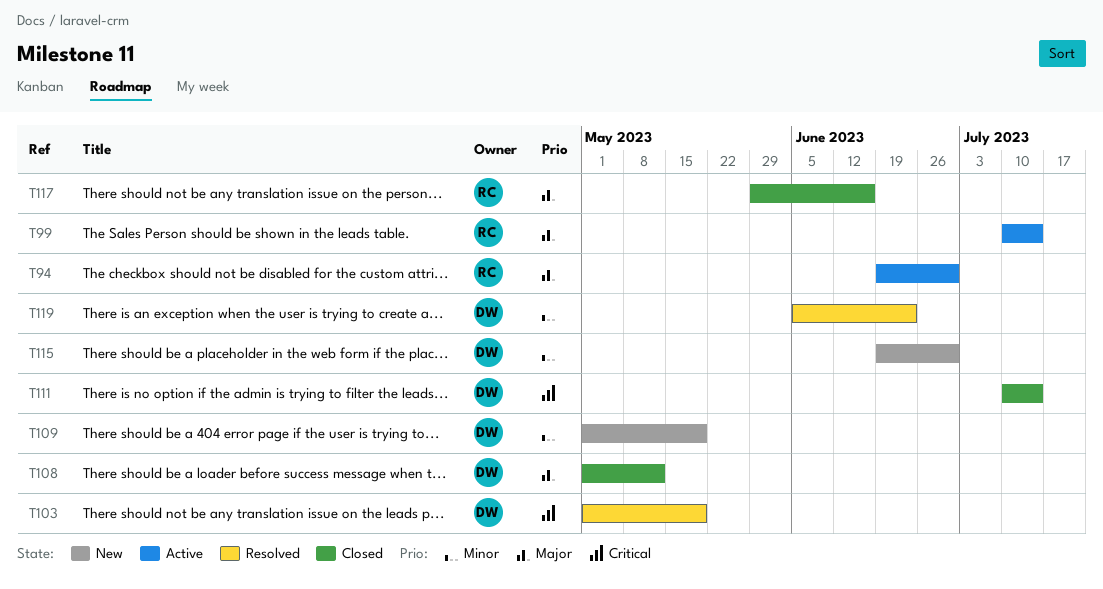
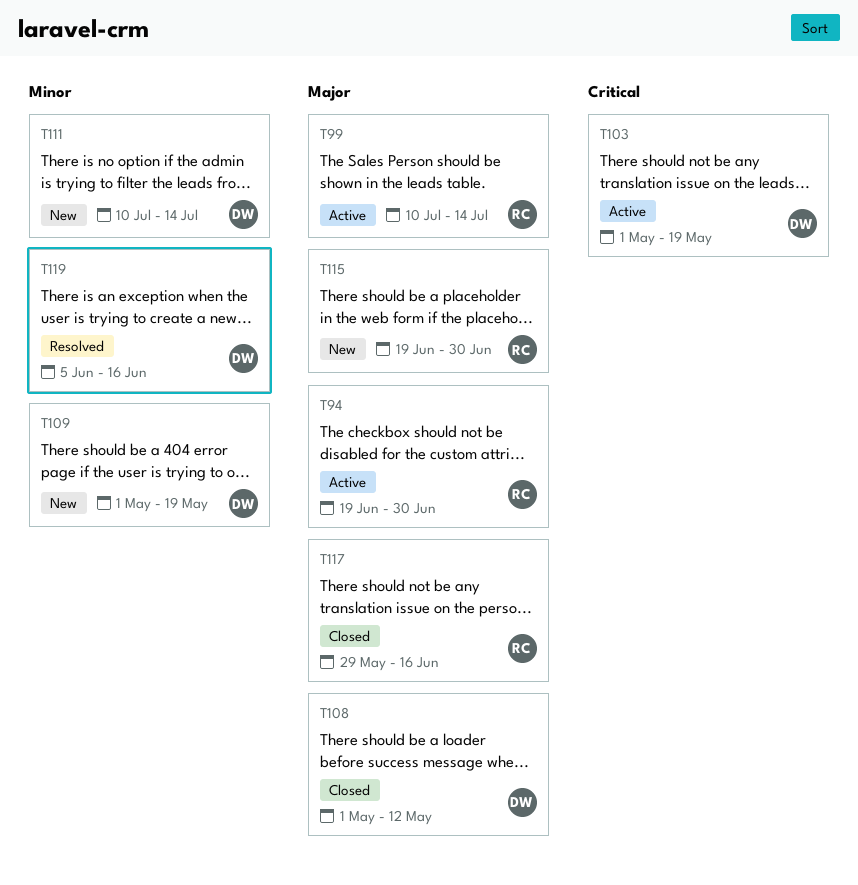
T103, status: Resolved -> Active
T111, status: Closed -> New
T111, priority: Critical -> Minor
T115, owner: DW -> RC
T115, priority: Minor -> Major
T119, due: Jun 23 -> Jun 16

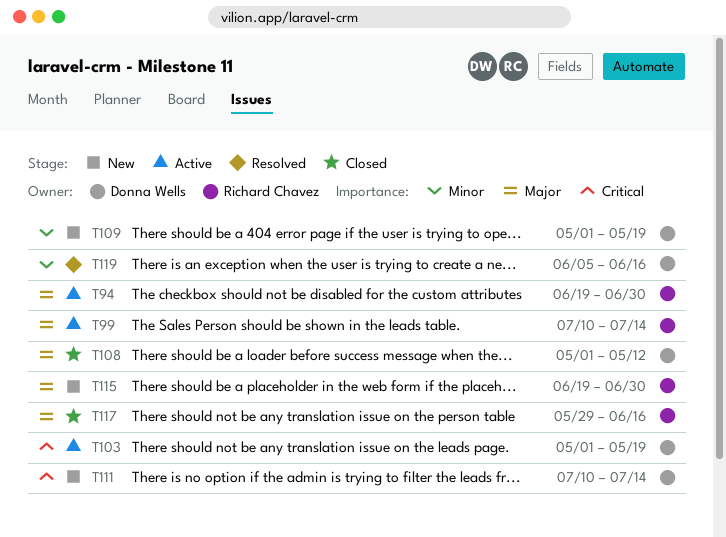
T111, priority: Minor -> Critical

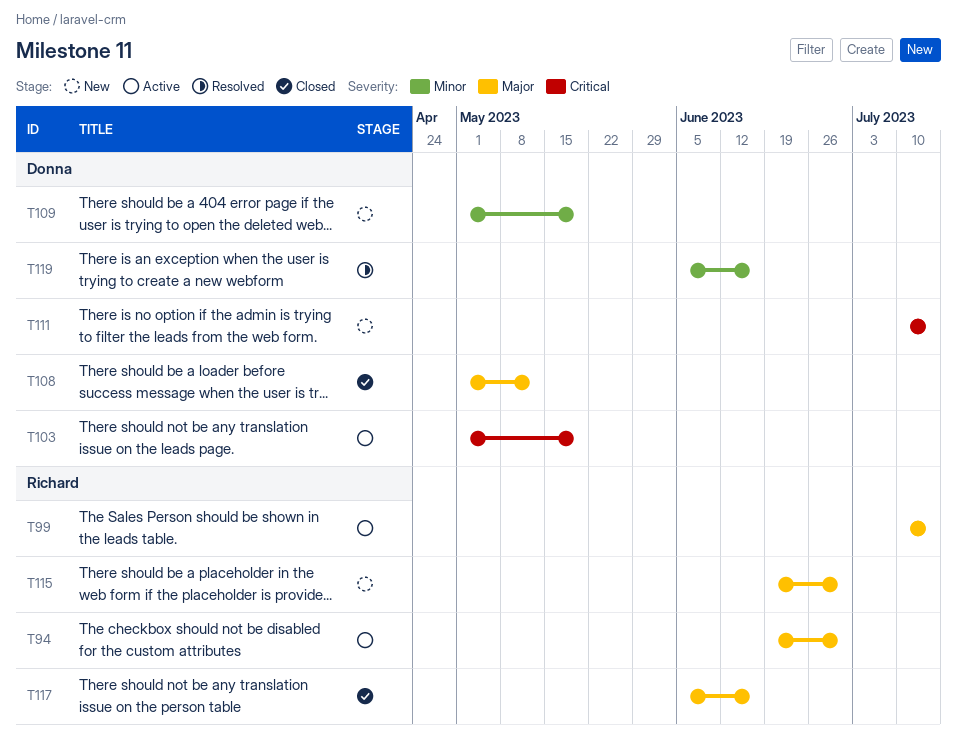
T117, start: May 29 -> Jun 5

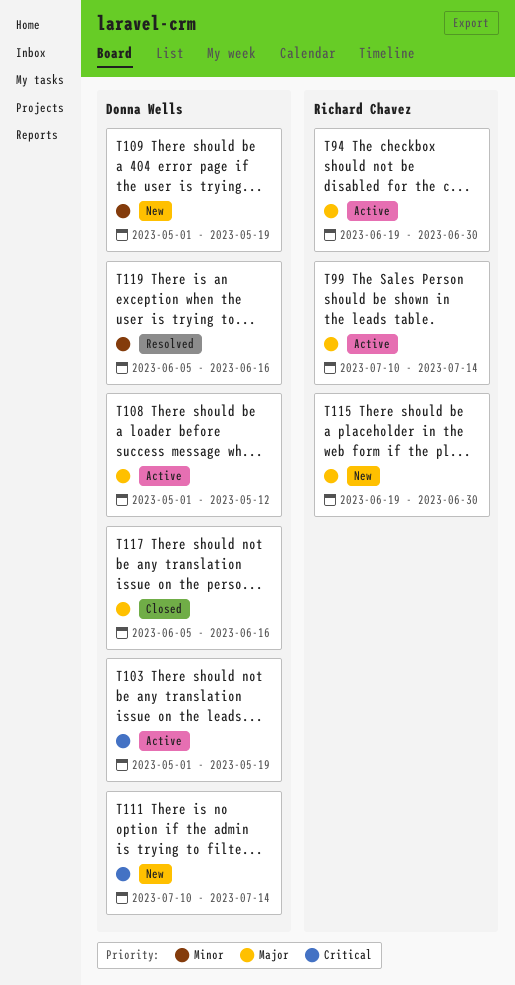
T108, status: Closed -> Active
T117, owner: Richard Chavez -> Donna Wells

